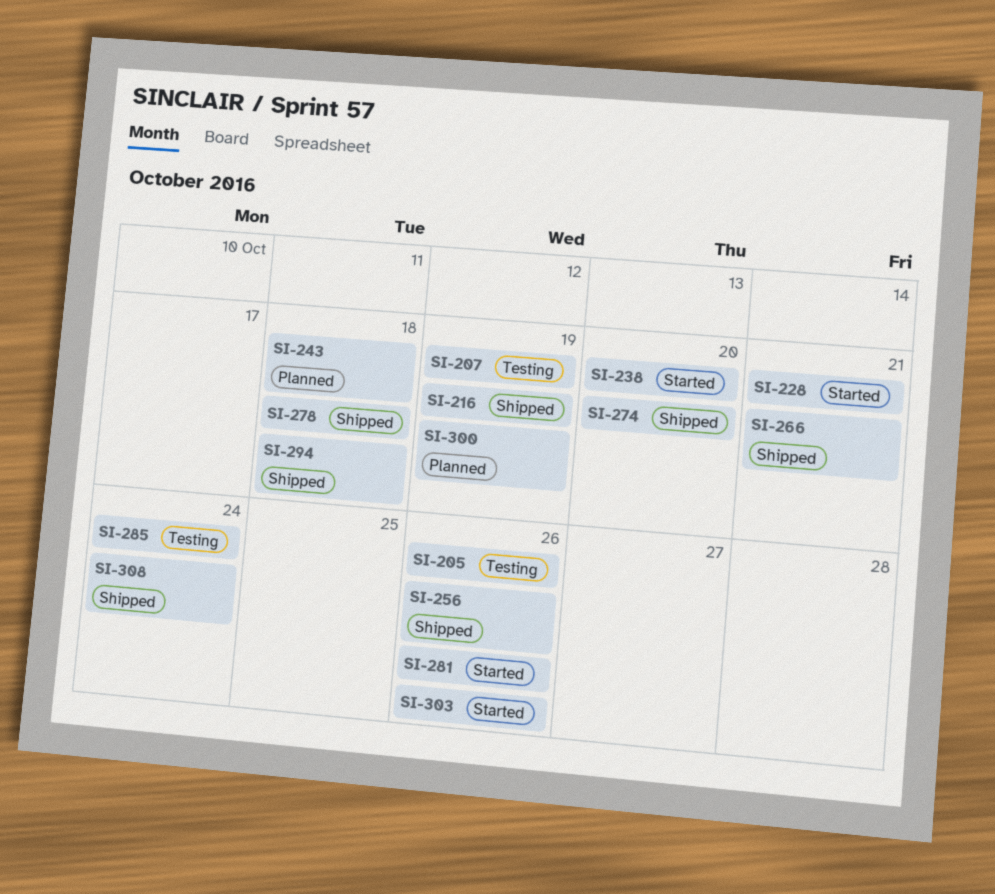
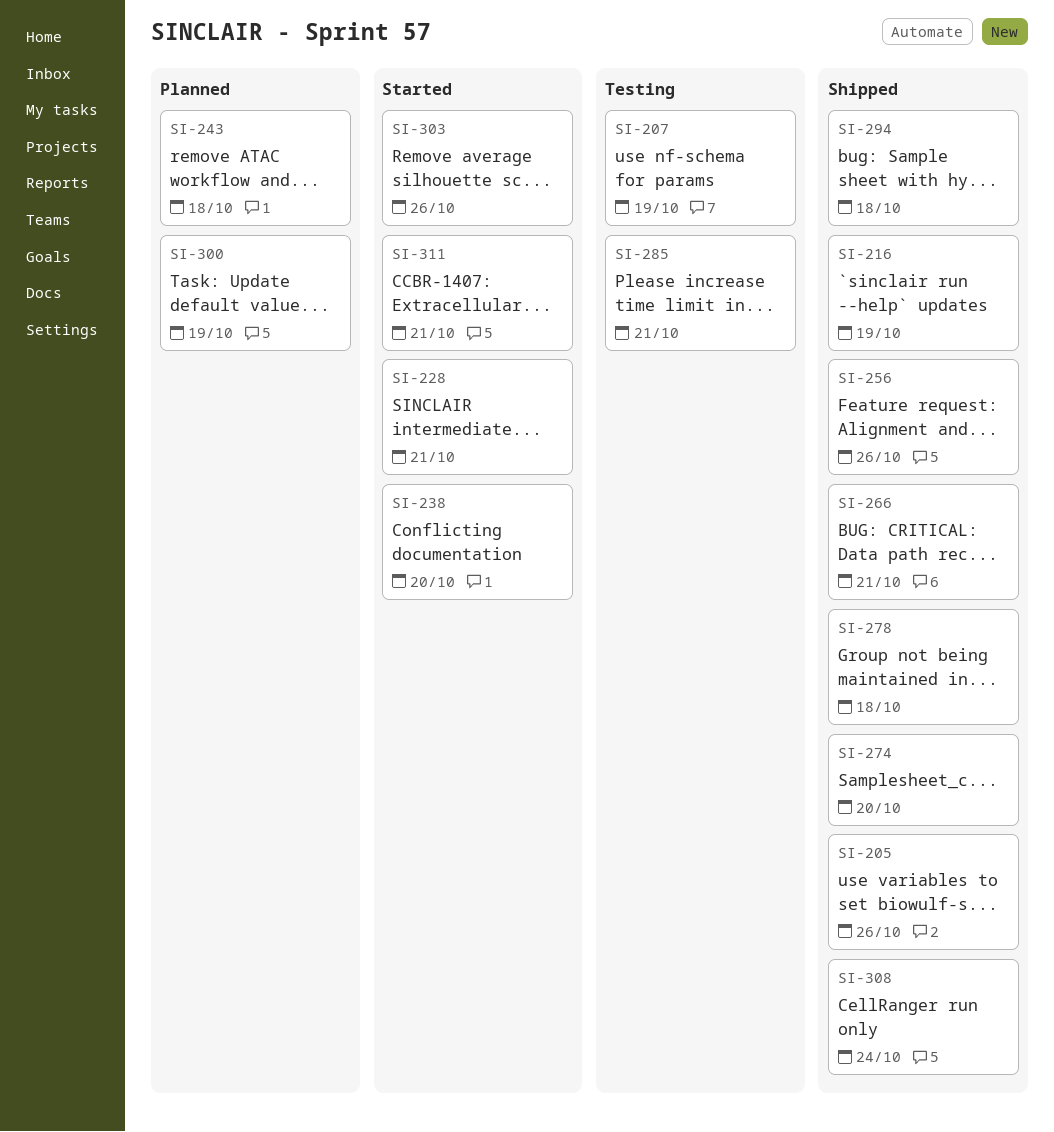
SI-205, status: Testing -> Shipped
SI-281: present -> none
SI-285, due: Oct 24 -> Oct 21
SI-311: none -> present

